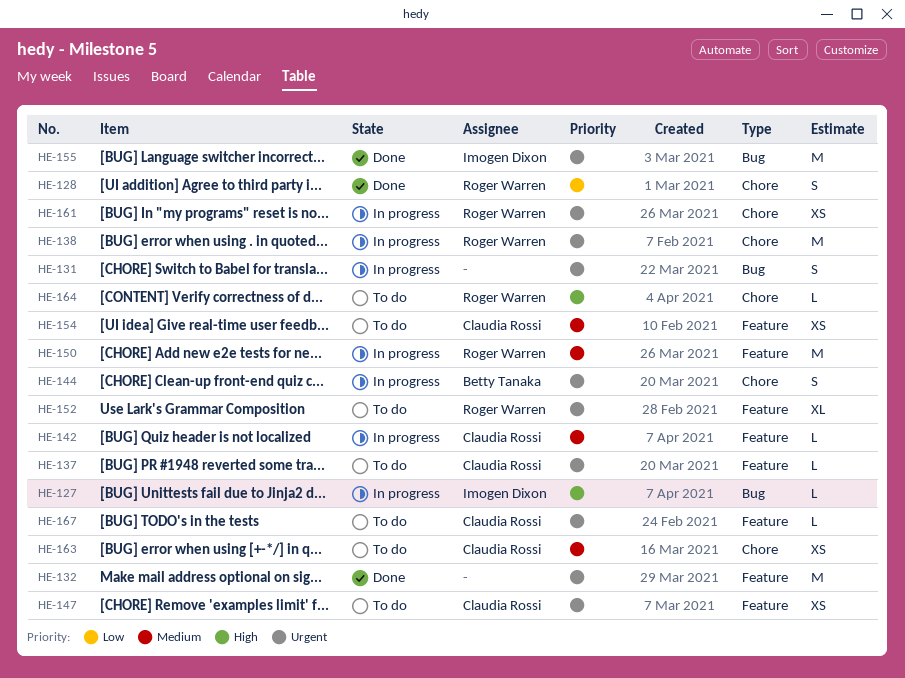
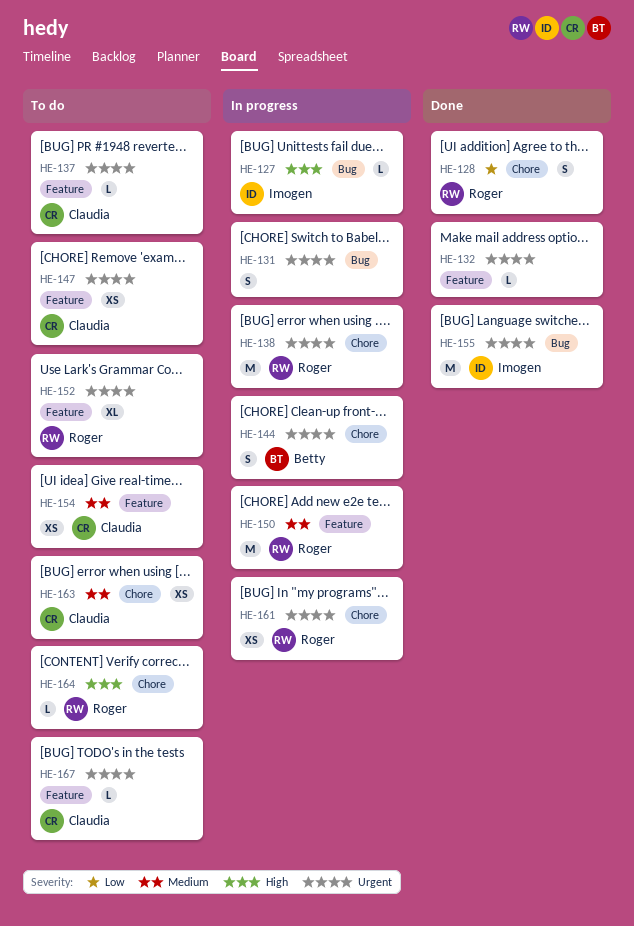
HE-132, estimate: M -> L
HE-142: present -> none

